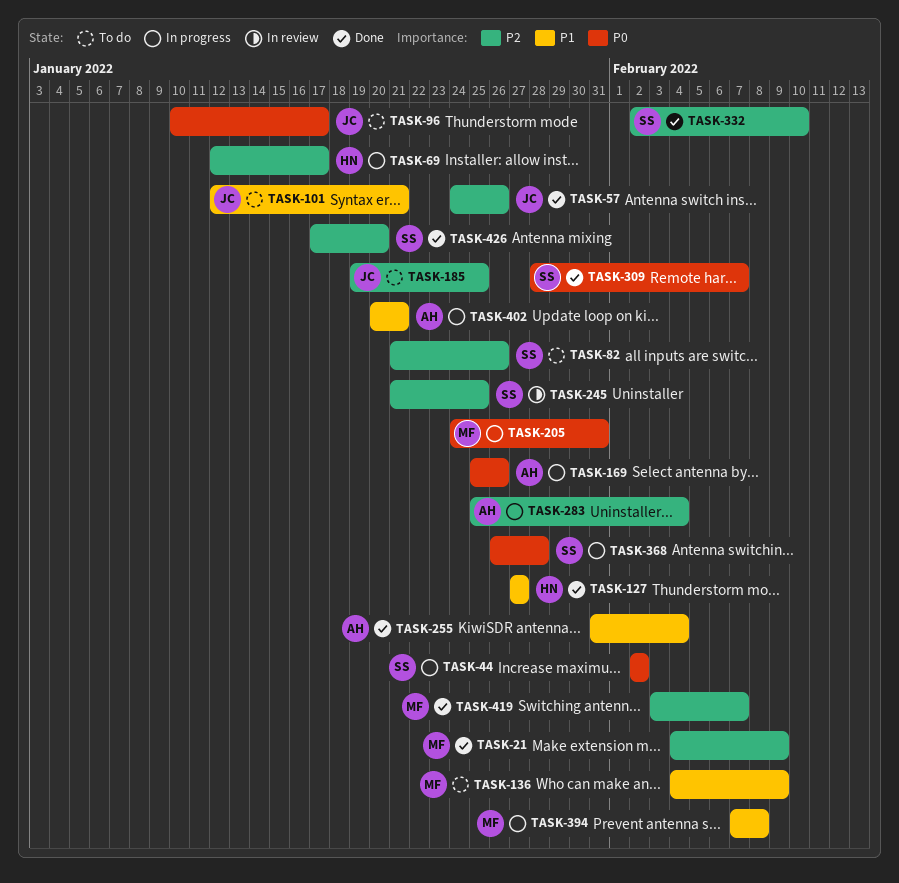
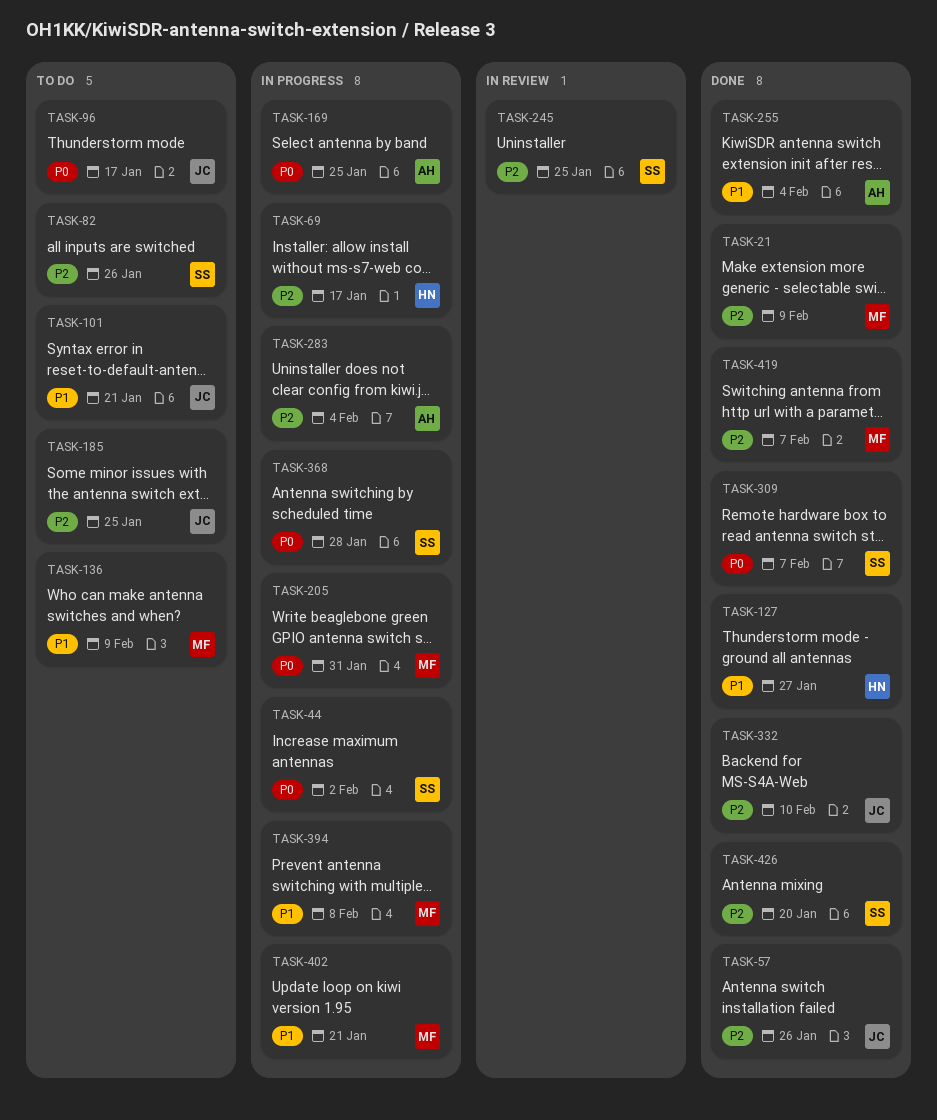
TASK-169, due: Jan 26 -> Jan 25
TASK-332, owner: SS -> JC
TASK-402, owner: AH -> MF

